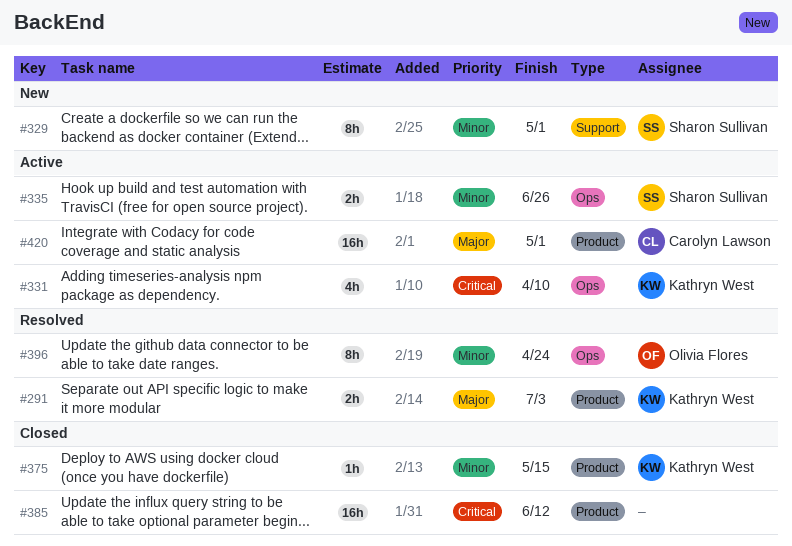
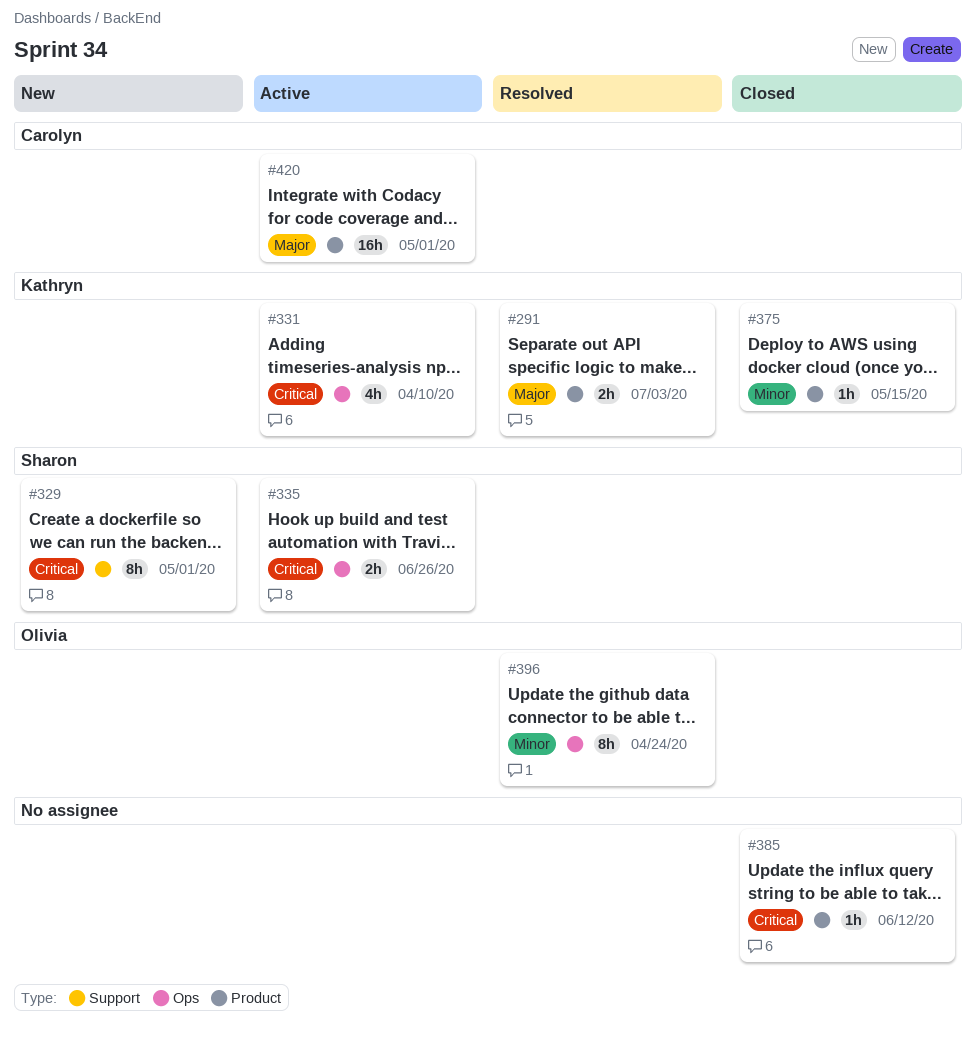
#329, priority: Minor -> Critical
#335, priority: Minor -> Critical
#385, estimate: 16h -> 1h

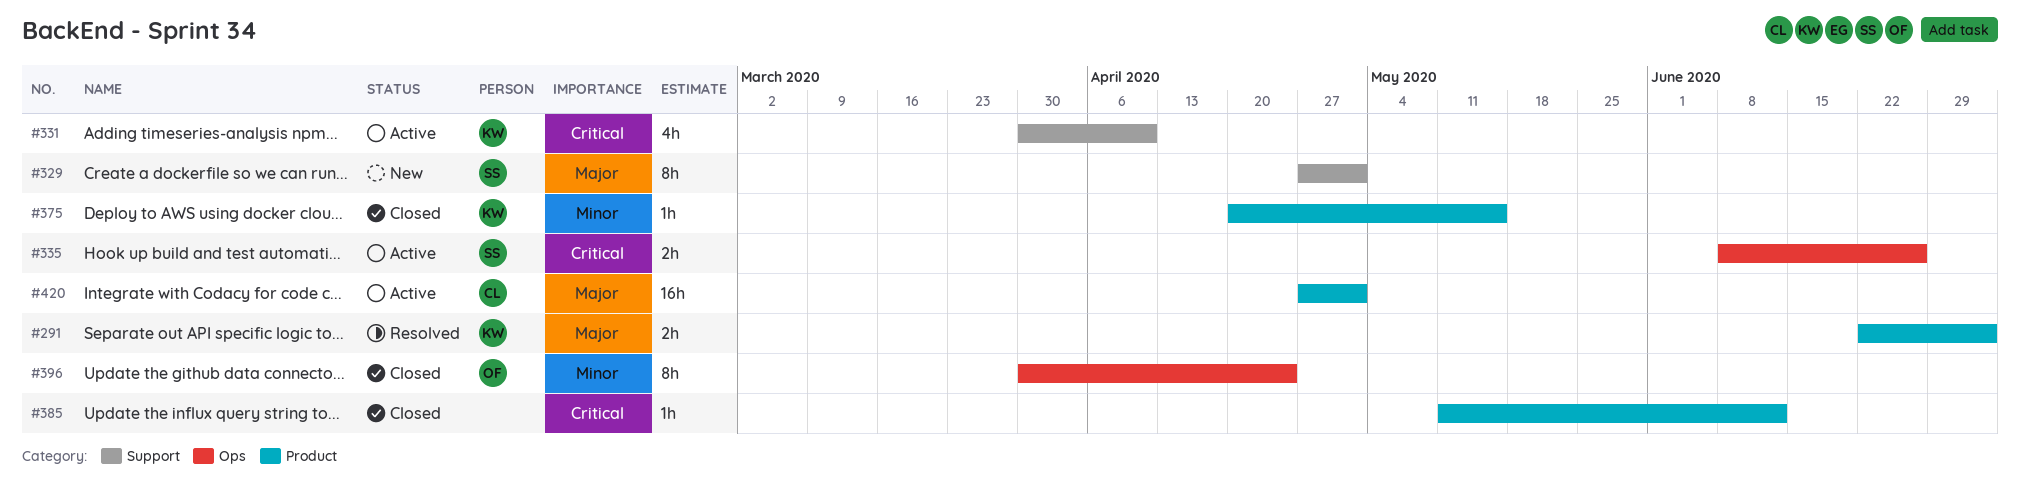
#329, priority: Critical -> Major
#331, label: Ops -> Support
#396, status: Resolved -> Closed

